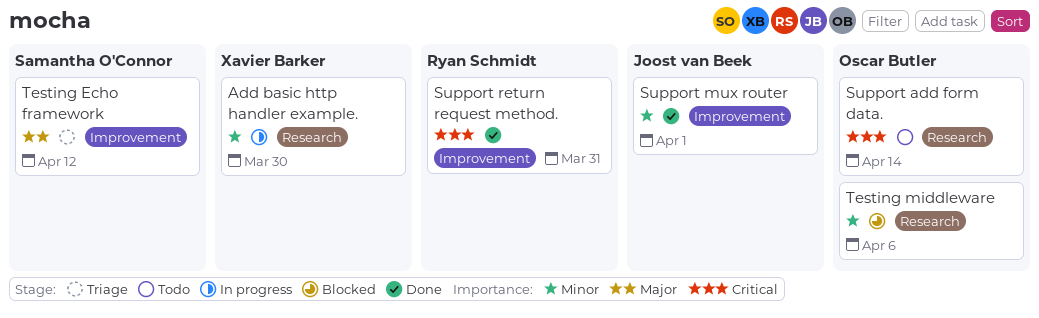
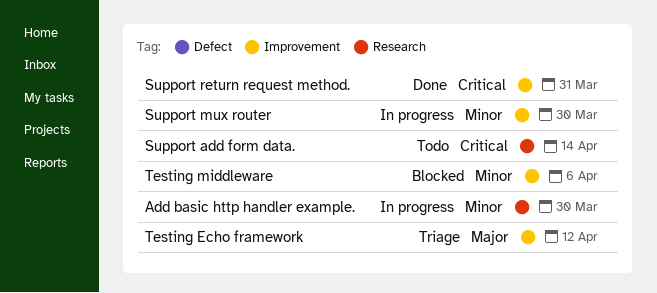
Support mux router, status: Done -> In progress
Support mux router, due: Apr 1 -> Mar 30
Testing middleware, label: Research -> Improvement

